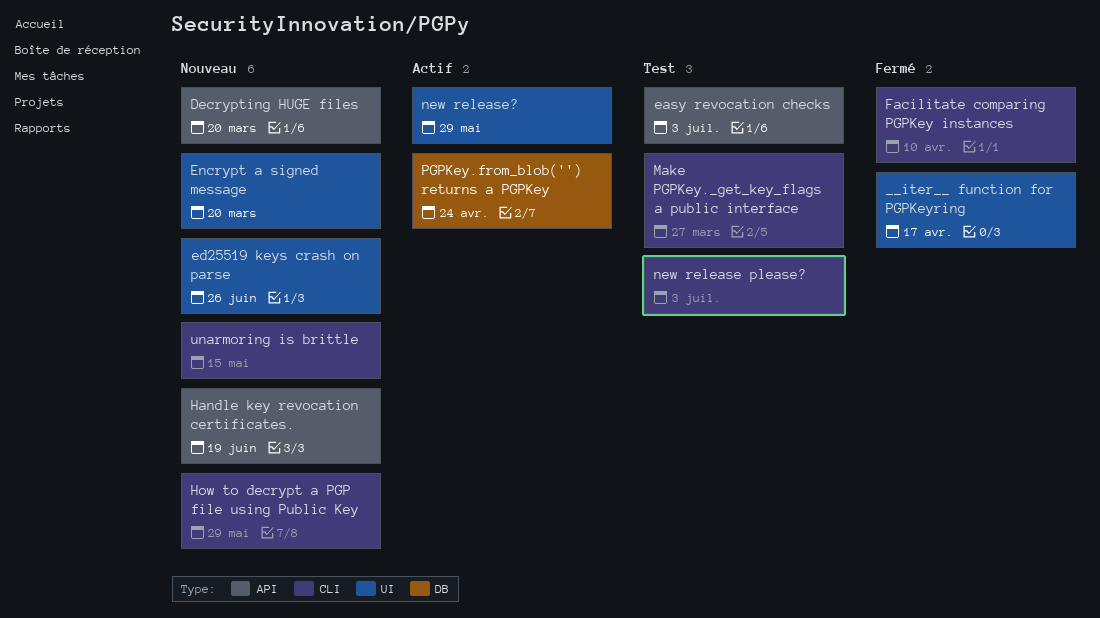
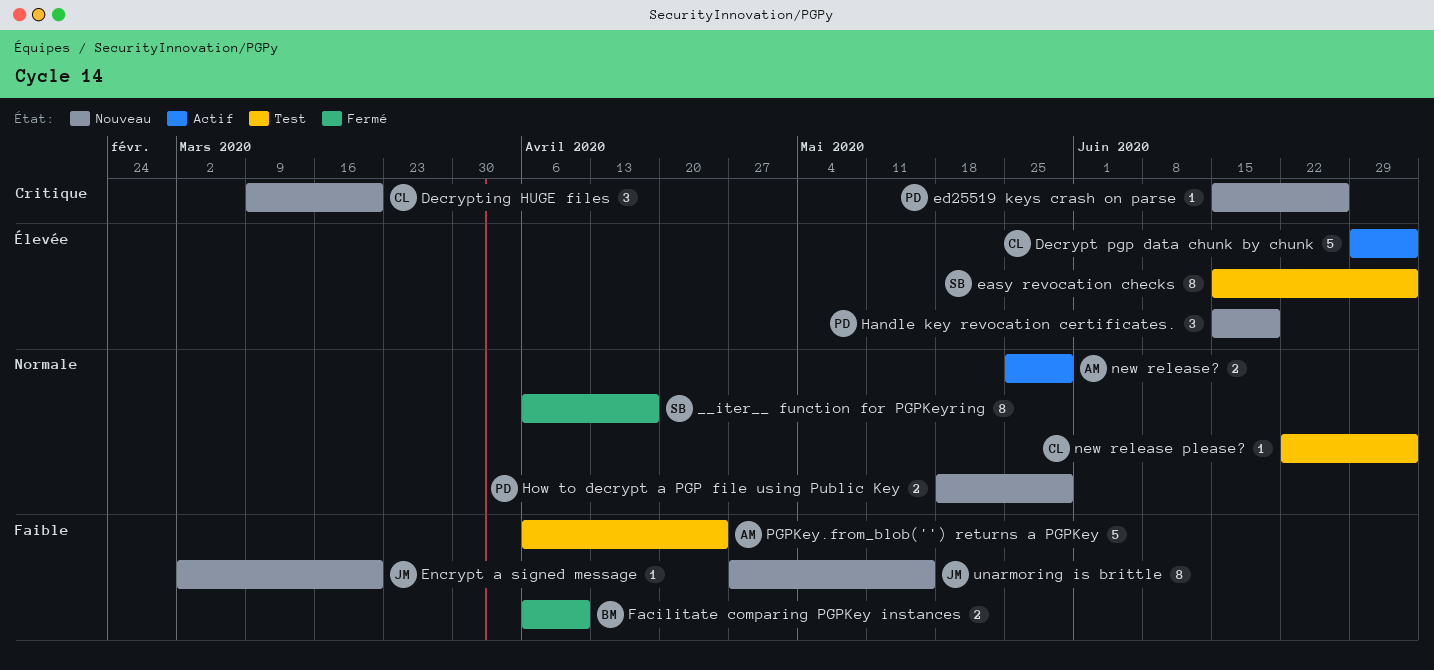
Decrypt pgp data chunk by chunk: none -> present
Make PGPKey._get_key_flags a public interface: present -> none
PGPKey.from_blob('') returns a PGPKey, status: Actif -> Test

